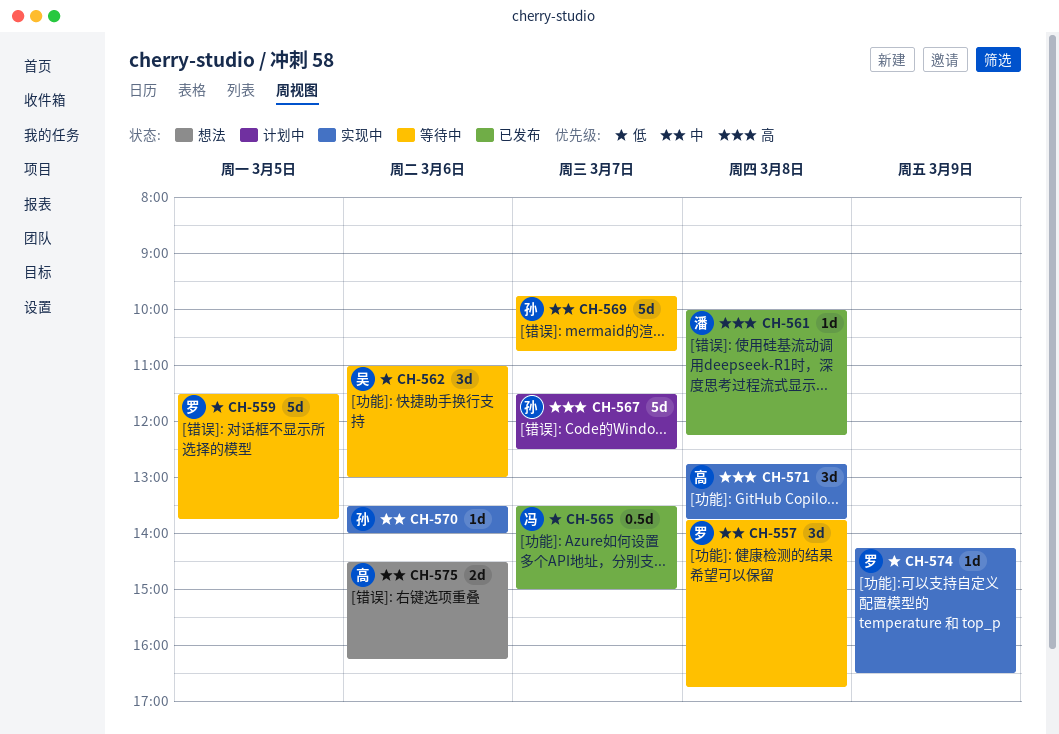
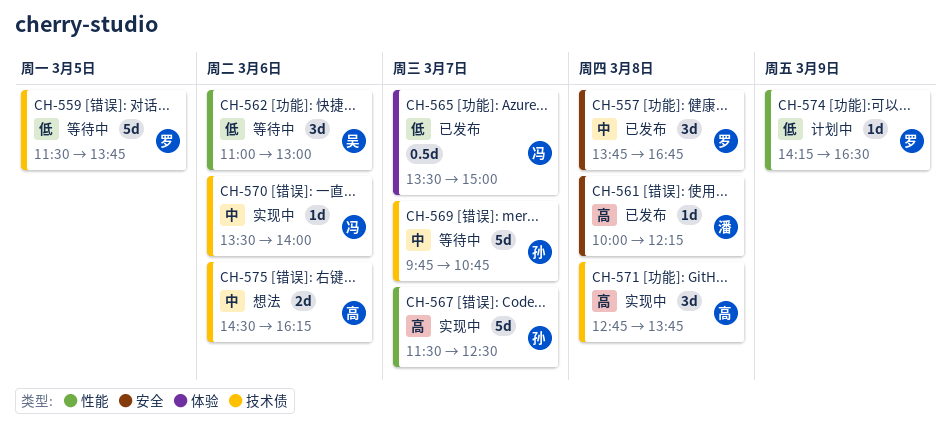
CH-557, status: 等待中 -> 已发布
CH-567, status: 计划中 -> 实现中
CH-570, owner: 孙 -> 冯
CH-574, status: 实现中 -> 计划中

